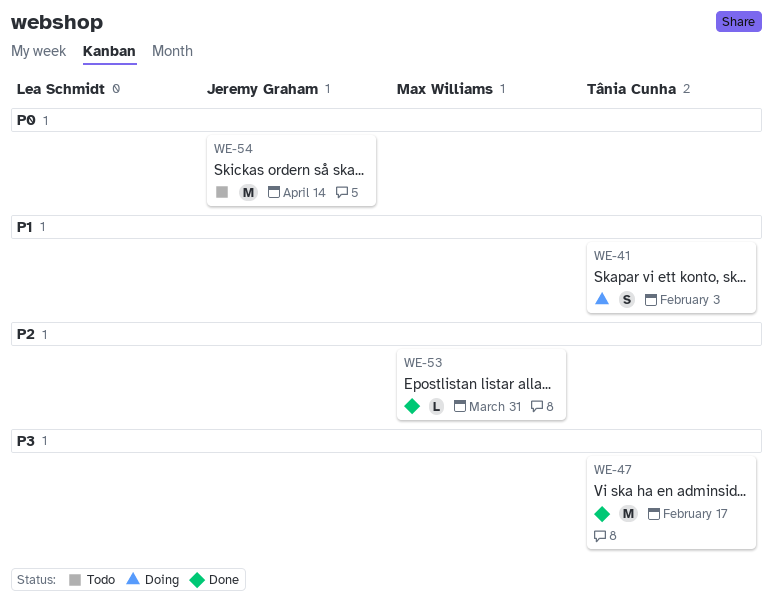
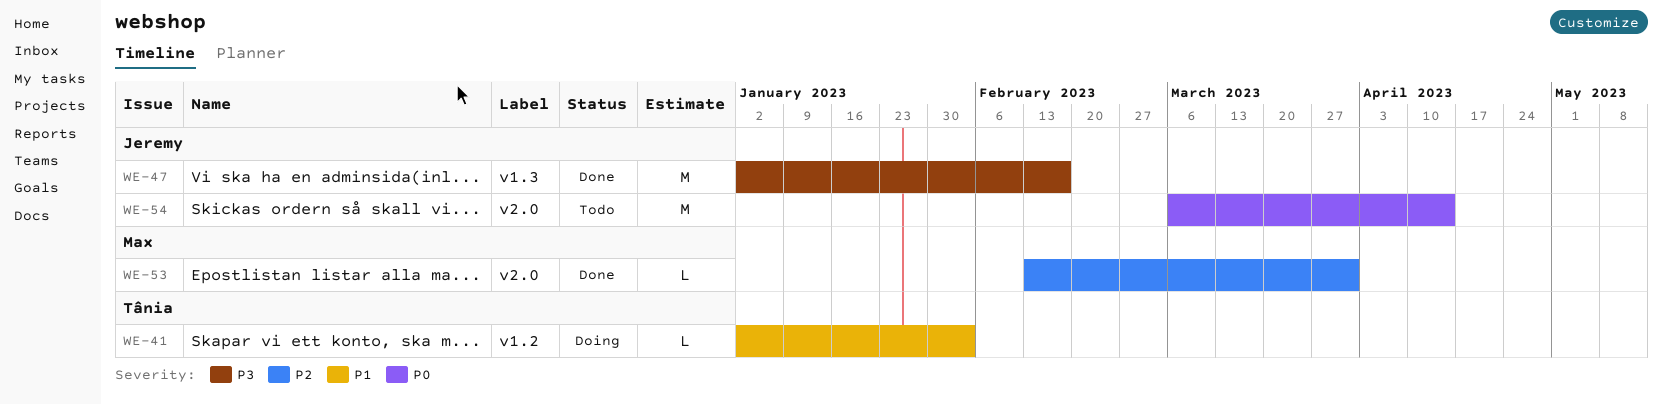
WE-41, estimate: S -> L
WE-47, owner: Tânia Cunha -> Jeremy Graham

